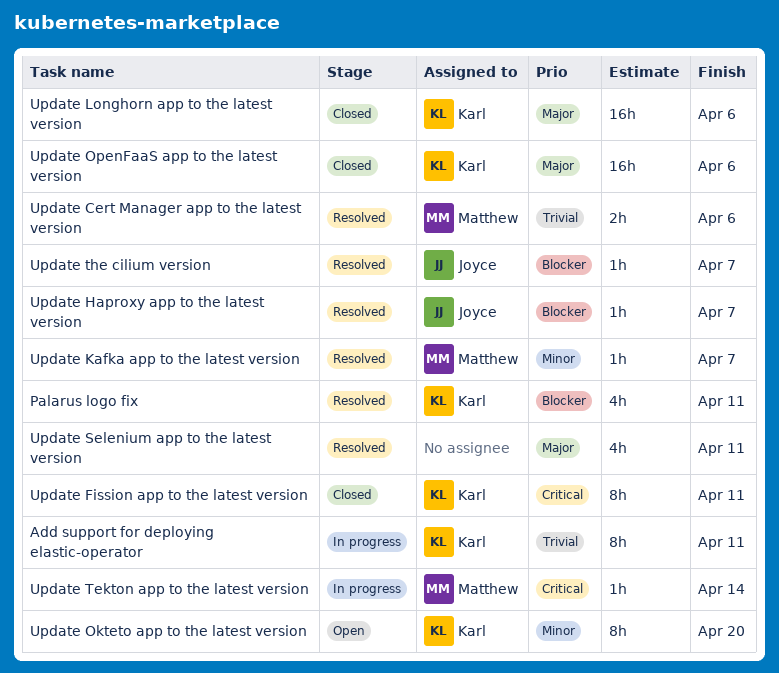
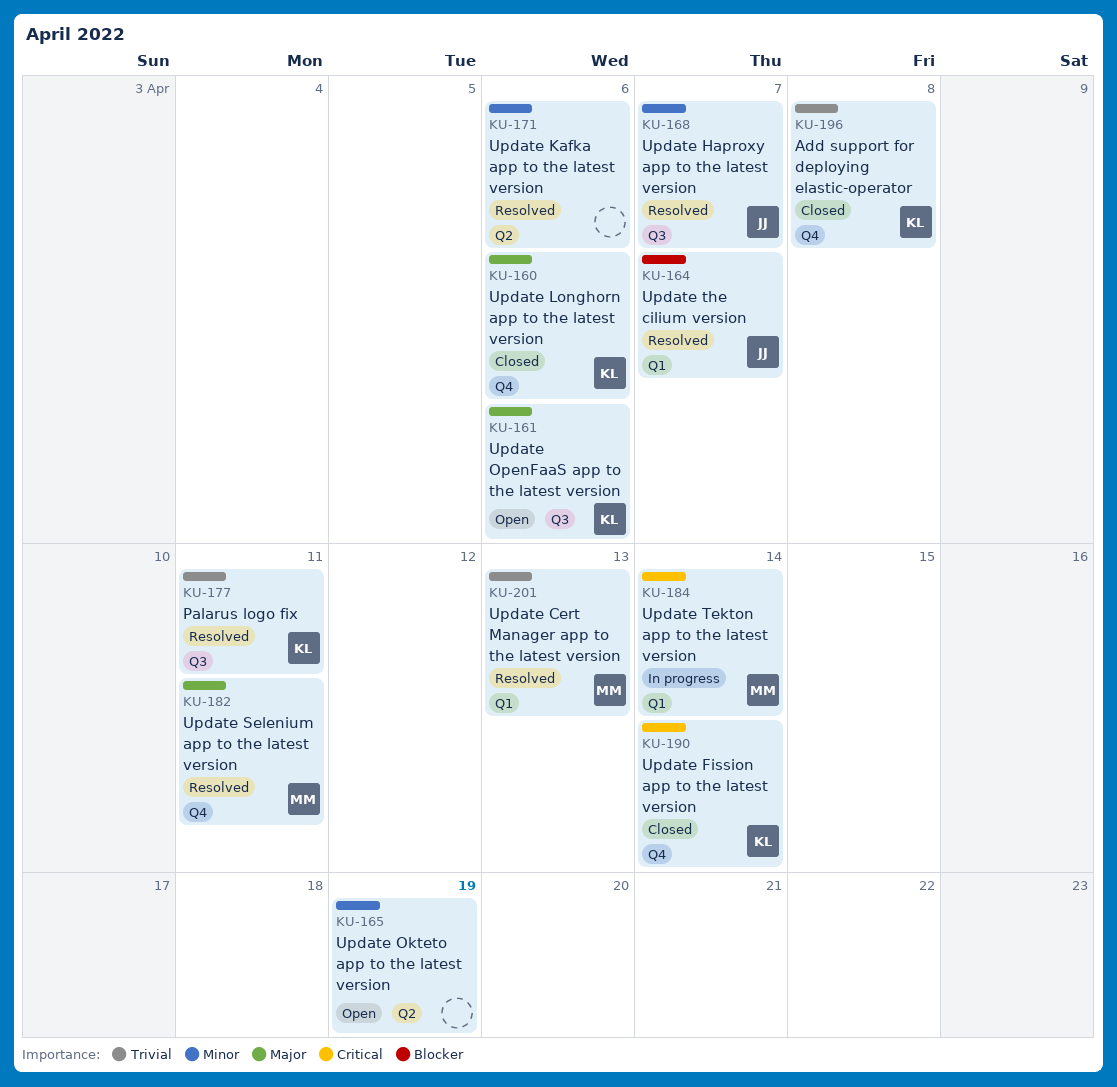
Add support for deploying elastic-operator, status: In progress -> Closed
Add support for deploying elastic-operator, due: Apr 11 -> Apr 8
Palarus logo fix, priority: Blocker -> Trivial
Update Cert Manager app to the latest version, due: Apr 6 -> Apr 13
Update Fission app to the latest version, due: Apr 11 -> Apr 14
Update Haproxy app to the latest version, priority: Blocker -> Minor
Update Kafka app to the latest version, owner: Matthew -> none
Update Kafka app to the latest version, due: Apr 7 -> Apr 6
Update Okteto app to the latest version, owner: Karl -> none
Update Okteto app to the latest version, due: Apr 20 -> Apr 19
Update OpenFaaS app to the latest version, status: Closed -> Open
Update Selenium app to the latest version, owner: none -> Matthew

